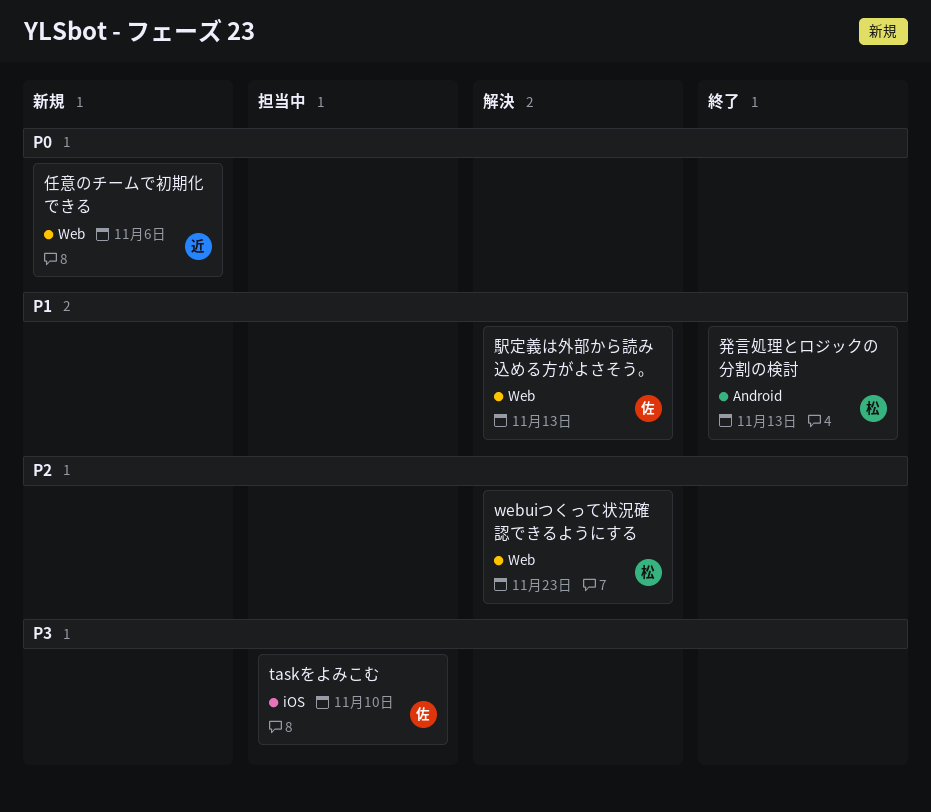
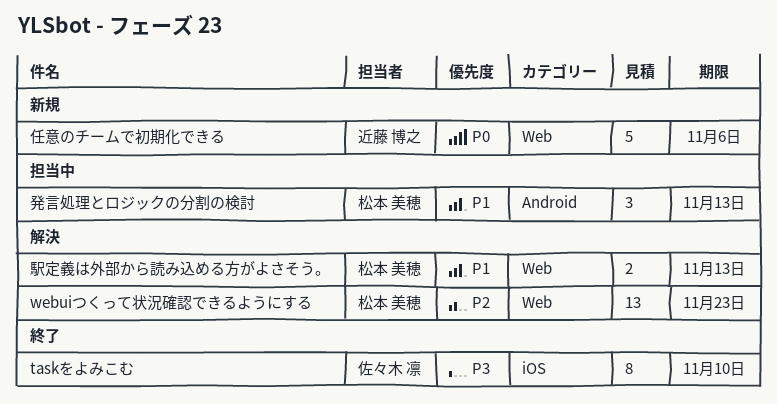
taskをよみこむ, status: 担当中 -> 終了
発言処理とロジックの分割の検討, status: 終了 -> 担当中
駅定義は外部から読み込める方がよさそう。, owner: 佐々木 凛 -> 松本 美穂

